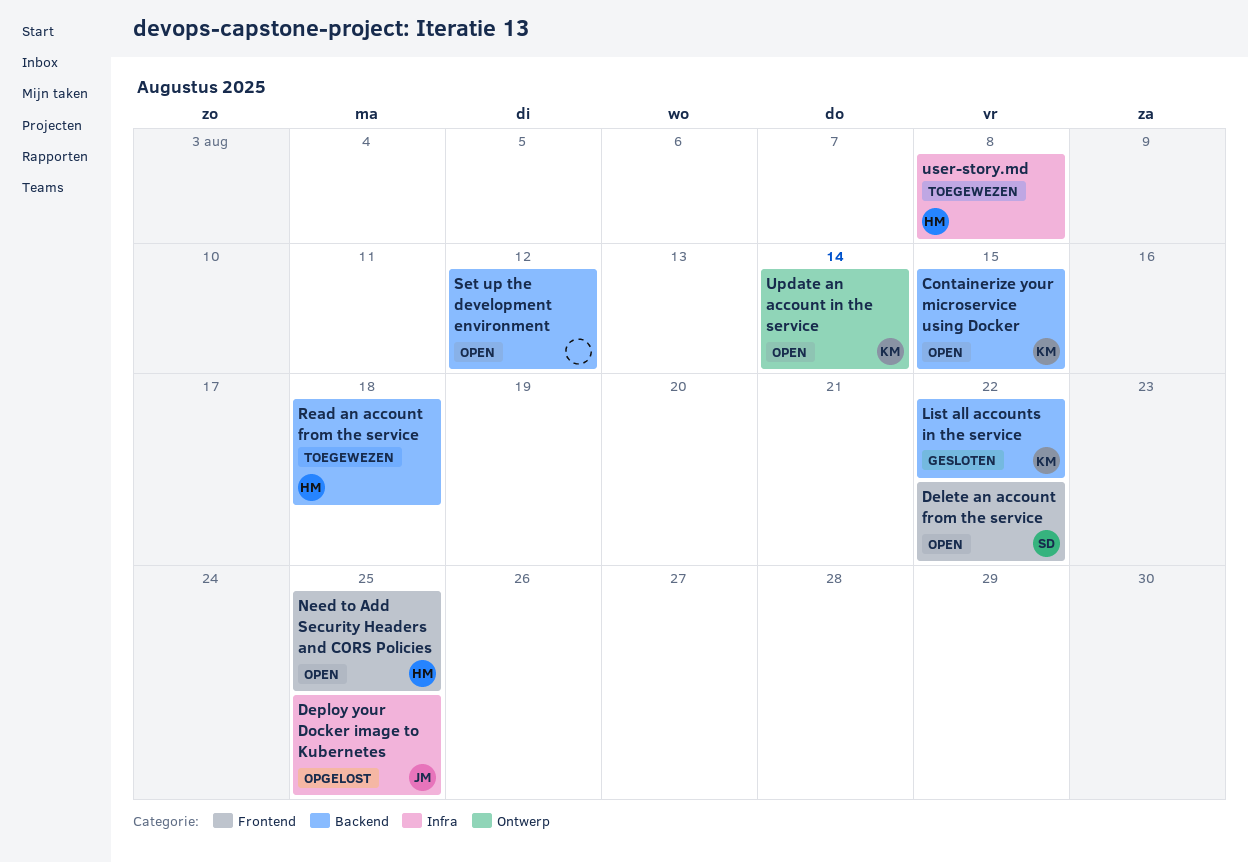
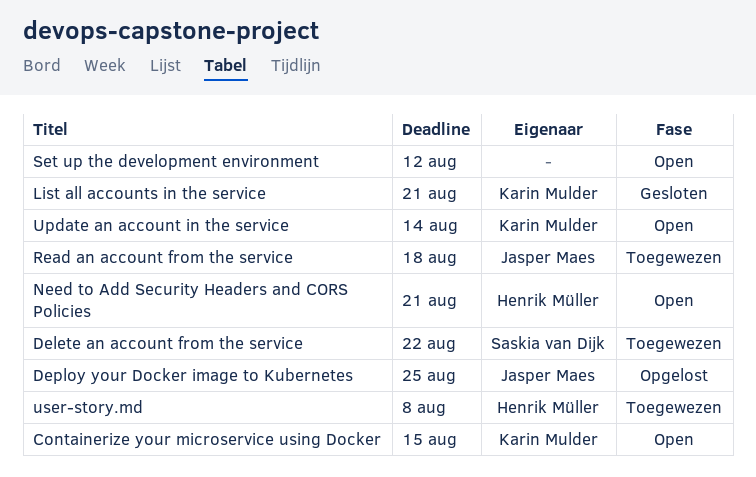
Delete an account from the service, status: Open -> Toegewezen
List all accounts in the service, due: Aug 22 -> Aug 21
Need to Add Security Headers and CORS Policies, due: Aug 25 -> Aug 21
Read an account from the service, owner: Henrik Müller -> Jasper Maes

